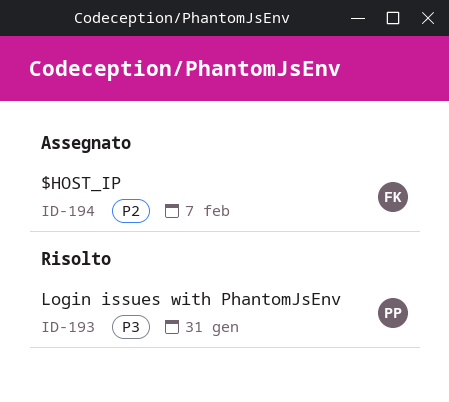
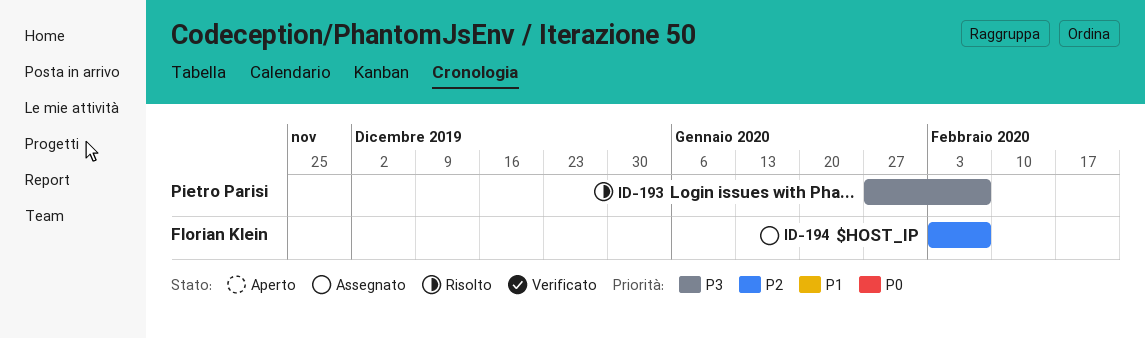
ID-193, due: Jan 31 -> Feb 7

